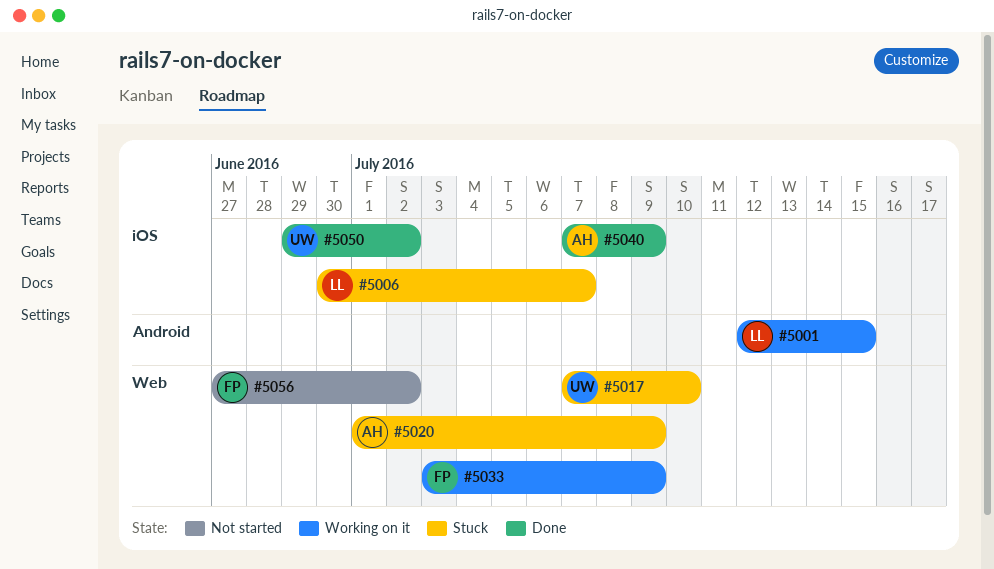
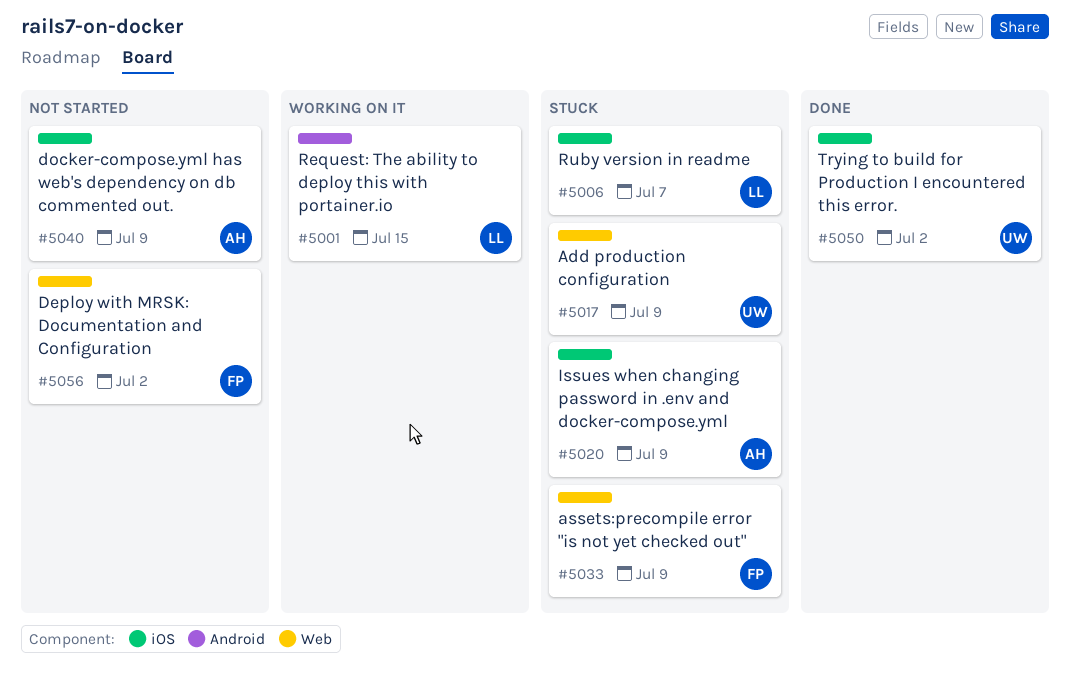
#5017, due: Jul 10 -> Jul 9
#5020, label: Web -> iOS
#5033, status: Working on it -> Stuck
#5040, status: Done -> Not started

